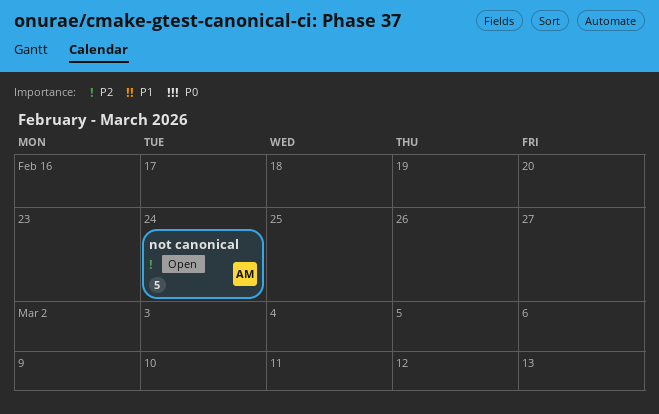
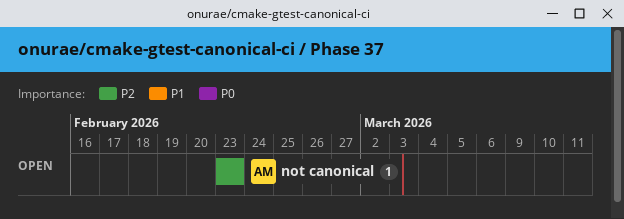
not canonical, estimate: 5 -> 1
not canonical, due: Feb 24 -> Feb 23

